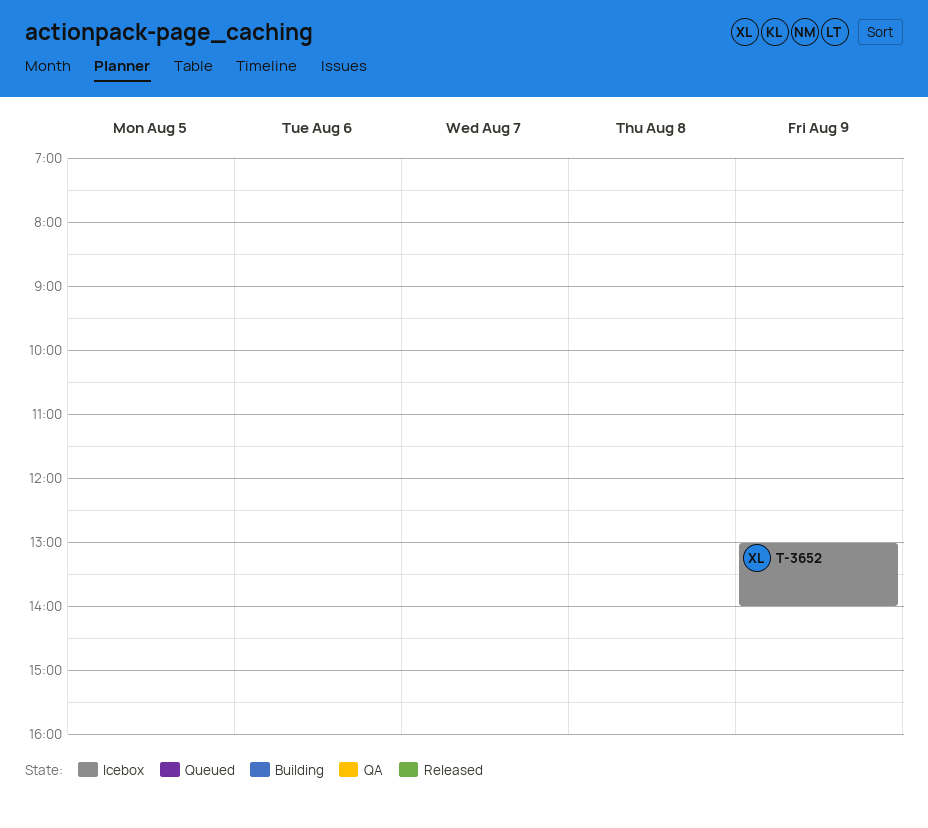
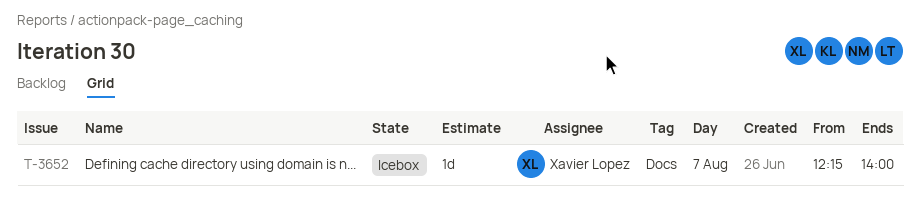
T-3652, day: Aug 9 -> Aug 7
T-3652, begins: 13:00 -> 12:15

